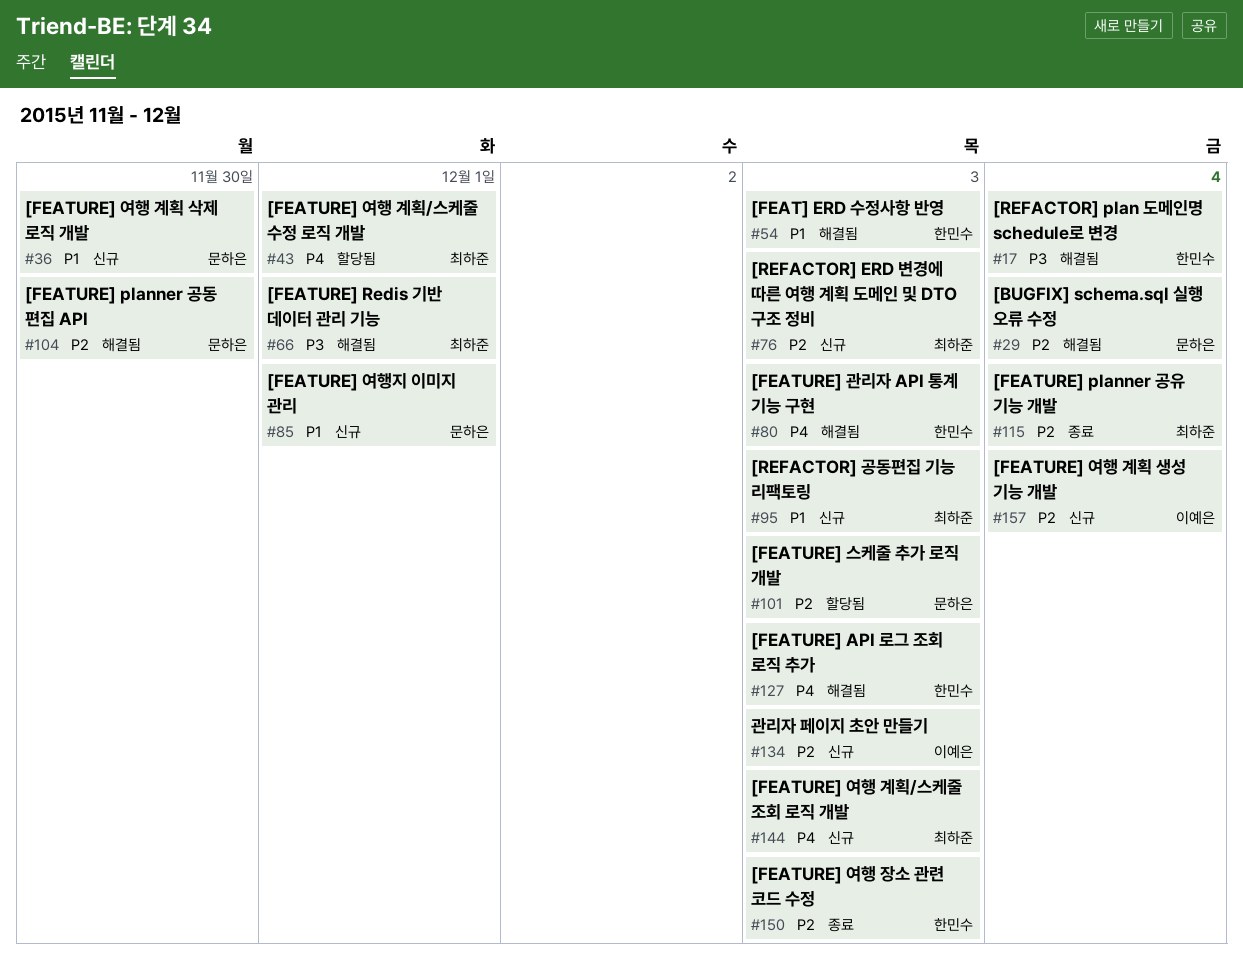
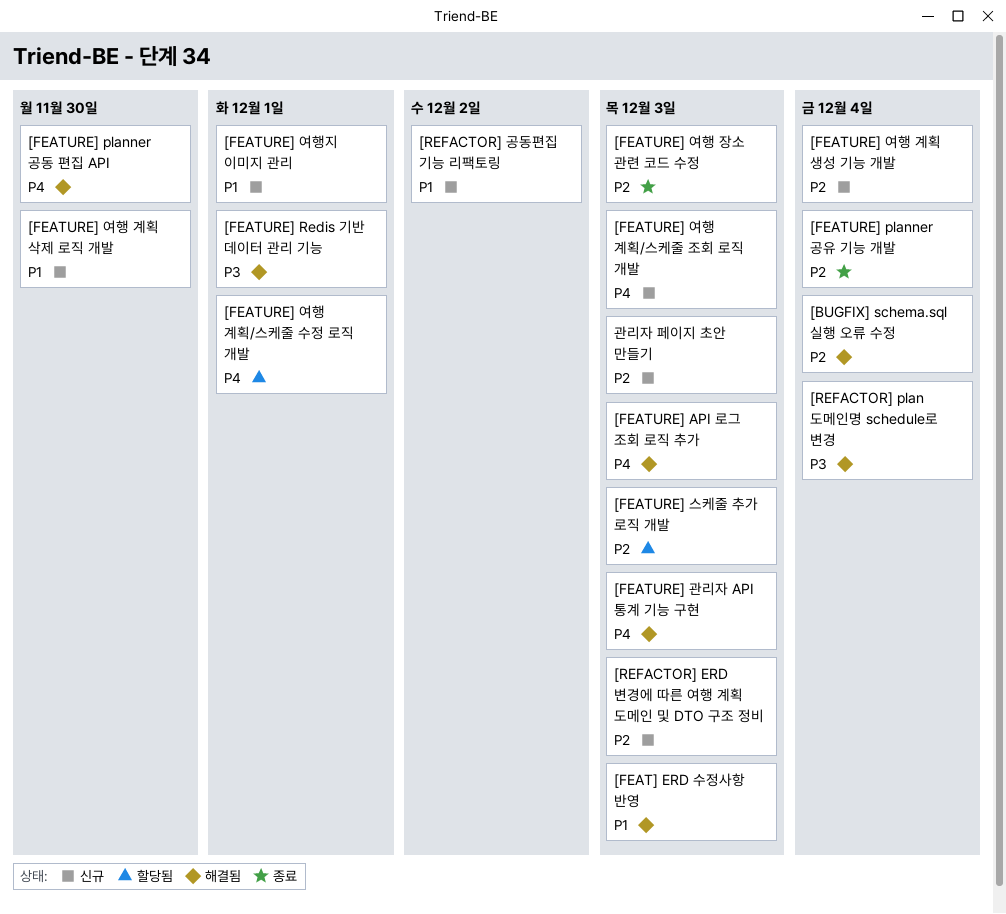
[FEATURE] planner 공동 편집 API, priority: P2 -> P4
[REFACTOR] 공동편집 기능 리팩토링, due: Dec 3 -> Dec 2

